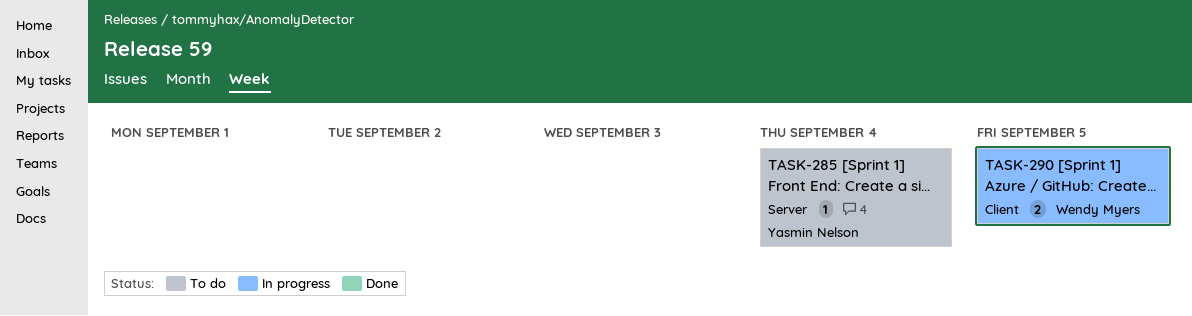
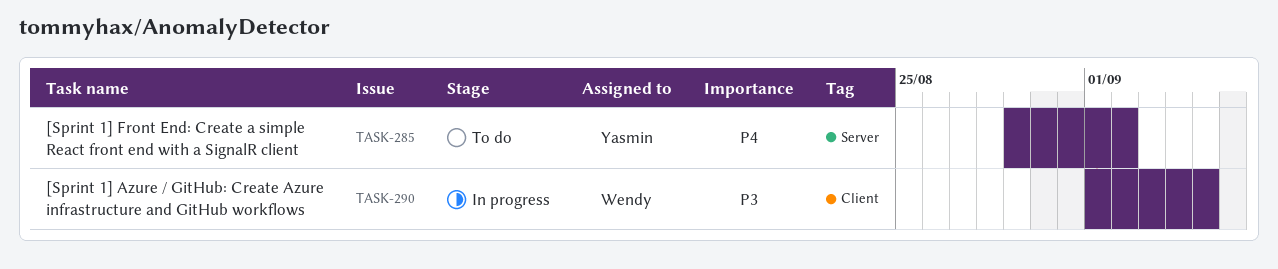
TASK-285, due: Sep 4 -> Sep 2

